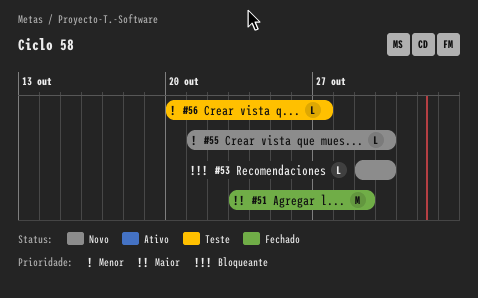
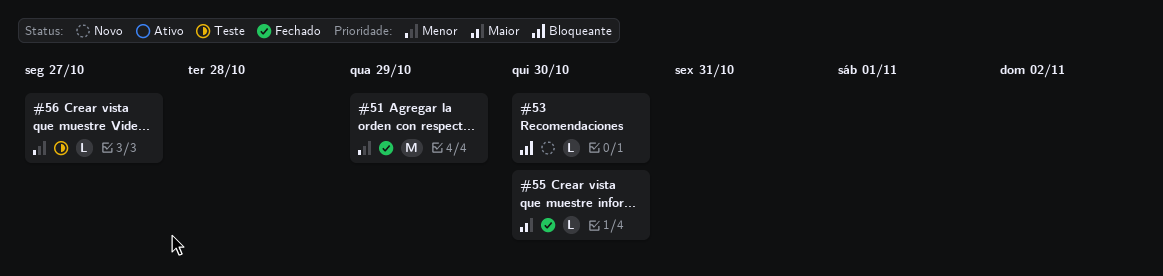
#51, priority: Maior -> Menor
#55, status: Novo -> Fechado
#55, priority: Menor -> Maior

